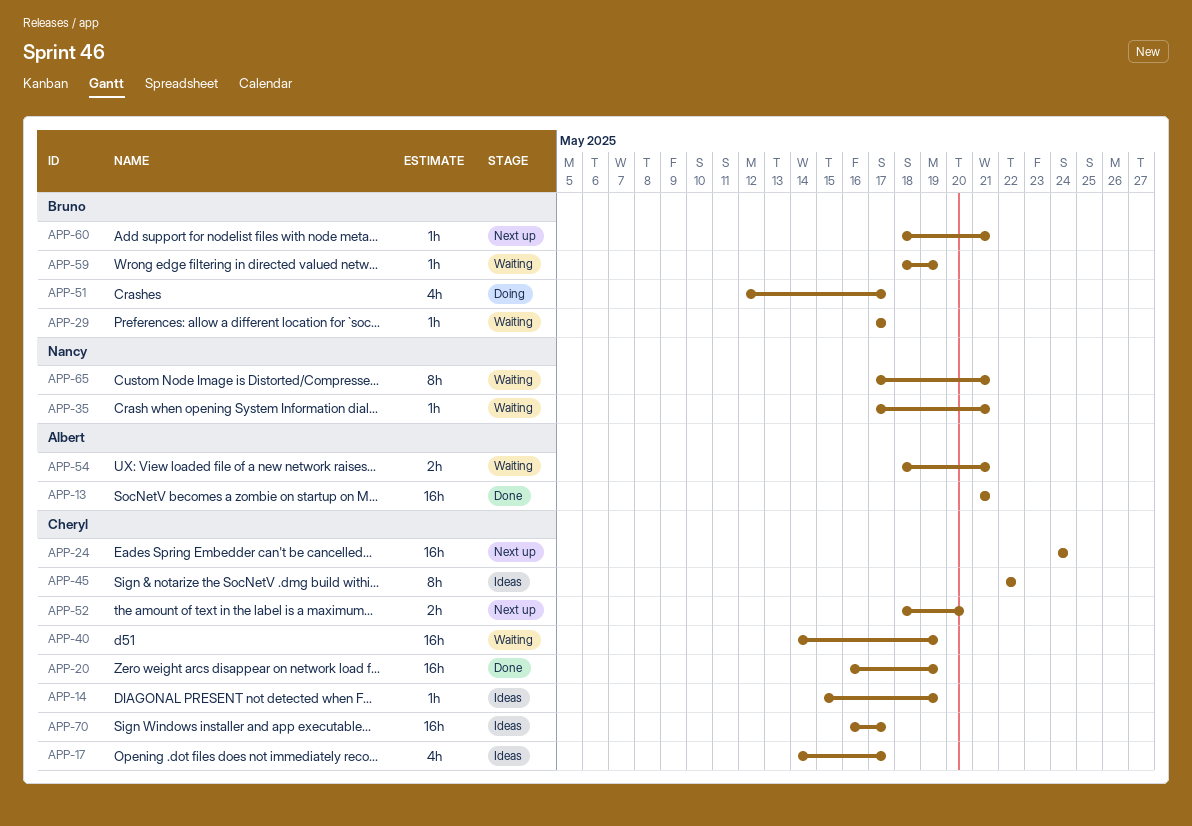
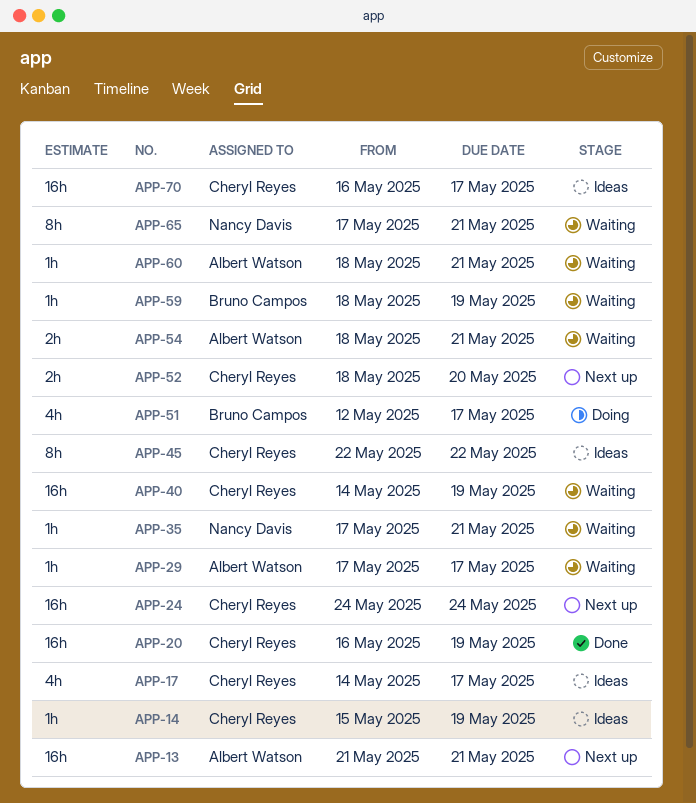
APP-13, status: Done -> Next up
APP-29, owner: Bruno Campos -> Albert Watson
APP-60, status: Next up -> Waiting
APP-60, owner: Bruno Campos -> Albert Watson

